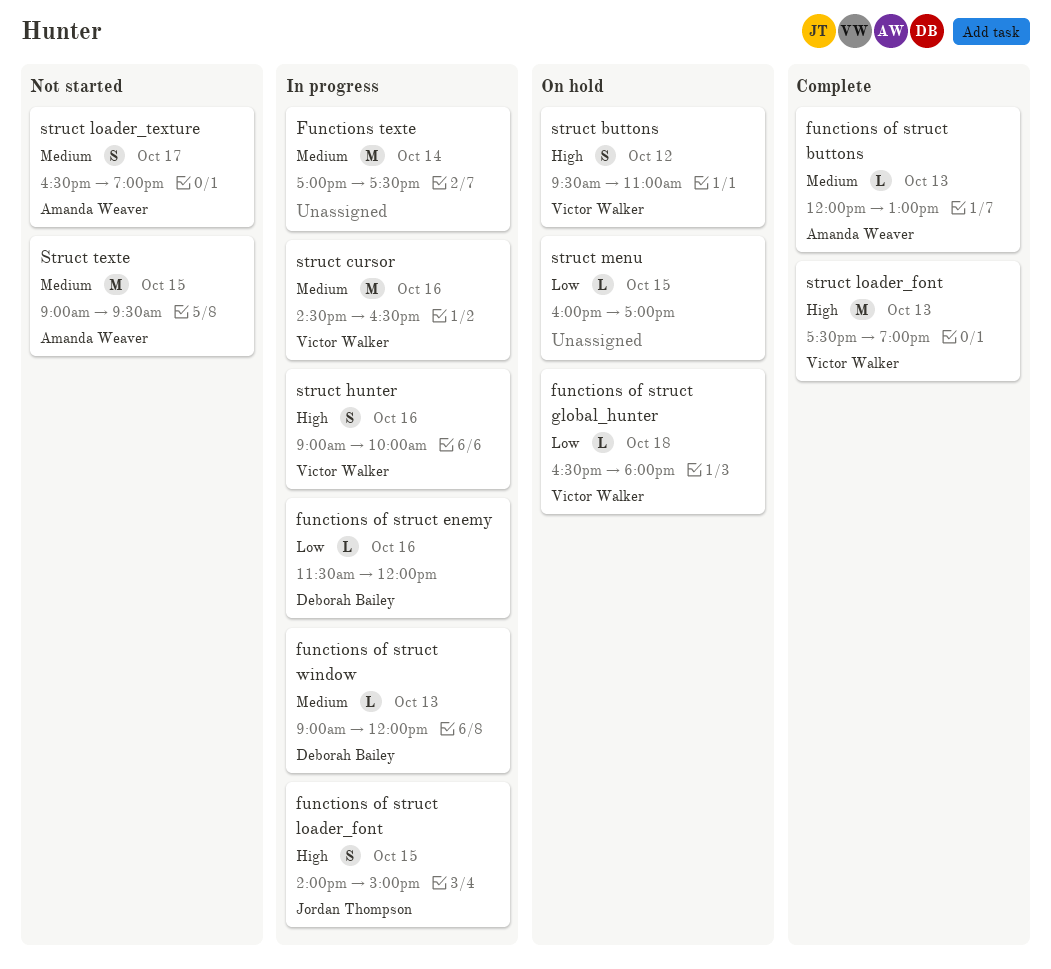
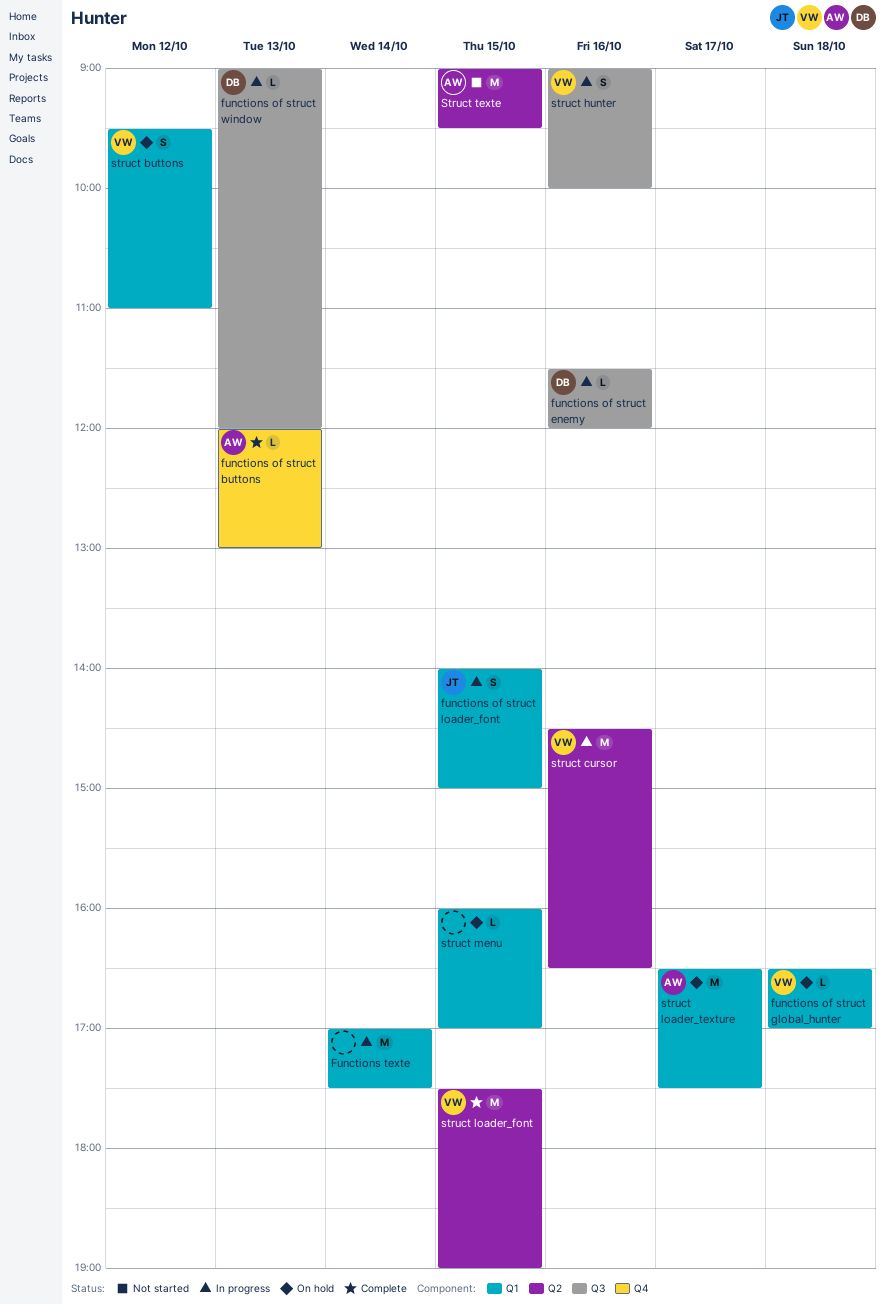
functions of struct global_hunter, ends: 18:00 -> 17:00
struct loader_font, day: Oct 13 -> Oct 15
struct loader_texture, status: Not started -> On hold
struct loader_texture, estimate: S -> M
struct loader_texture, ends: 19:00 -> 17:30

